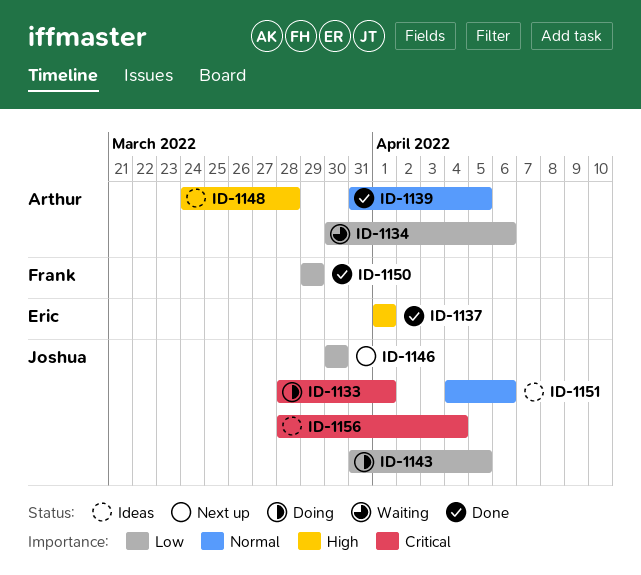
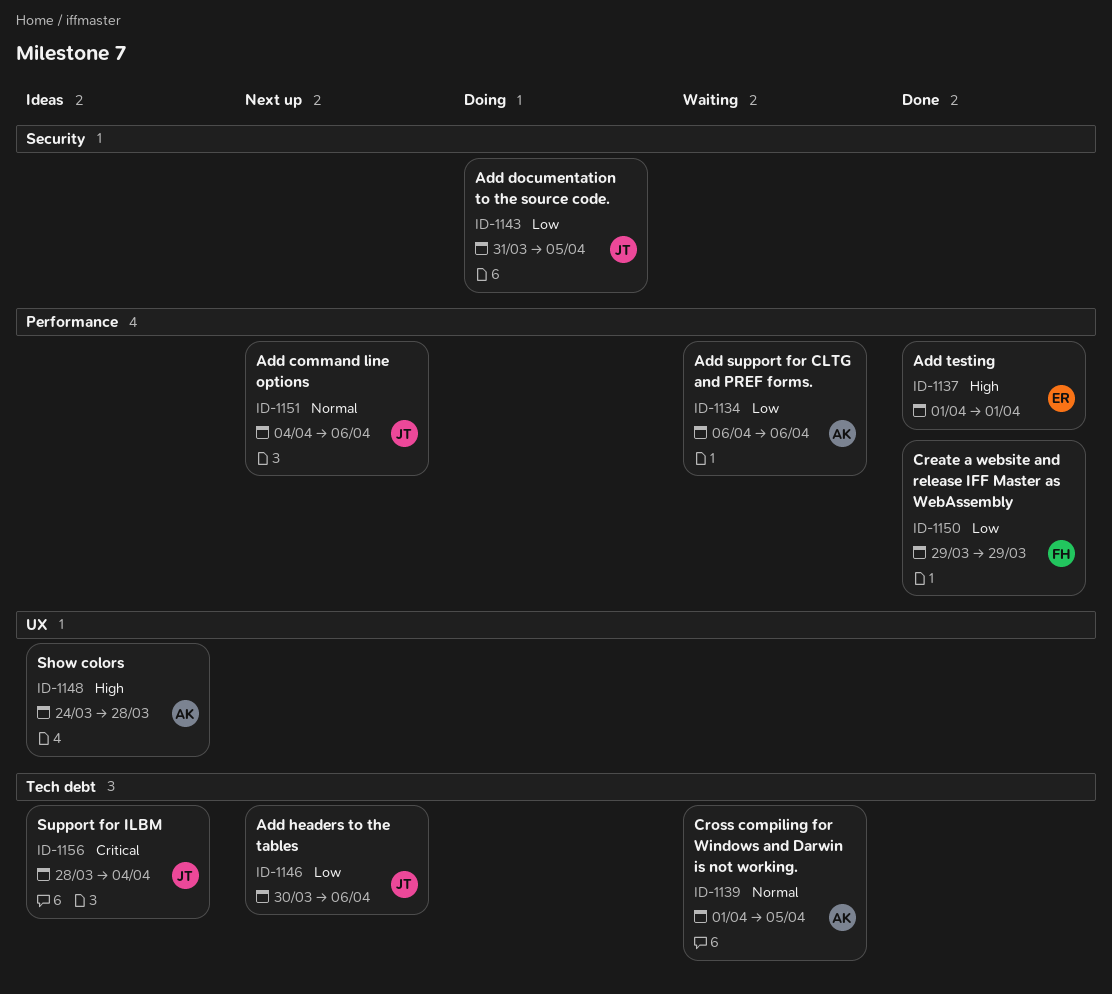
ID-1133: present -> none
ID-1134, start: Mar 30 -> Apr 6
ID-1139, status: Done -> Waiting
ID-1139, start: Mar 31 -> Apr 1
ID-1146, due: Mar 30 -> Apr 6
ID-1151, status: Ideas -> Next up

